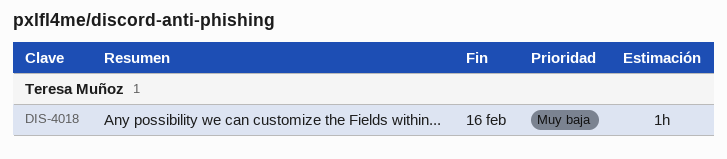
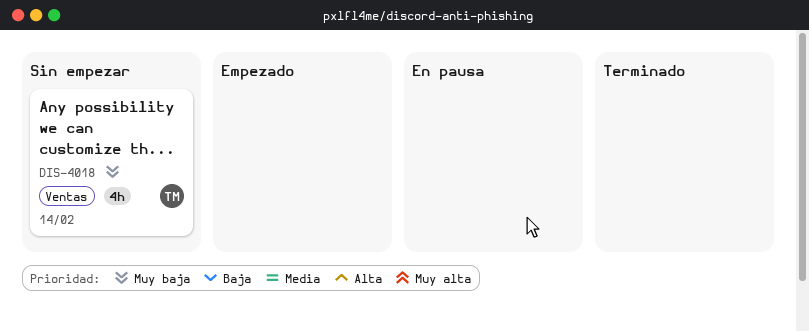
DIS-4018, estimate: 1h -> 4h
DIS-4018, due: Feb 16 -> Feb 14

